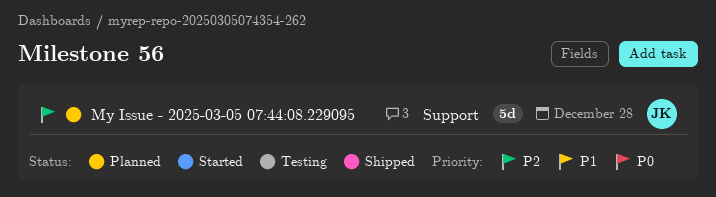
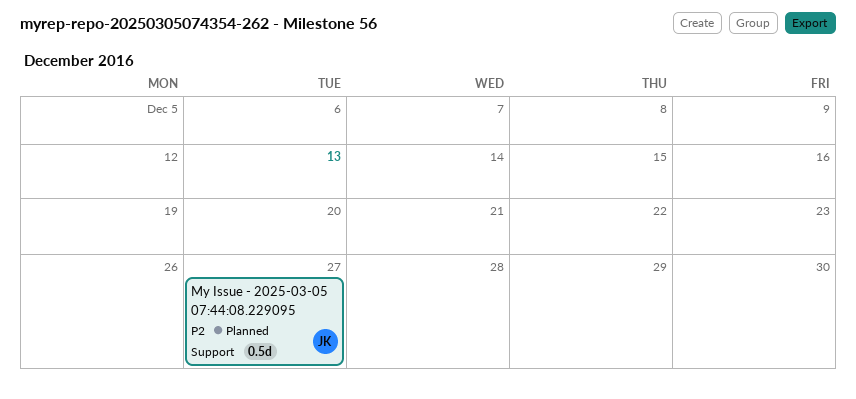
My Issue - 2025-03-05 07:44:08.229095, estimate: 5d -> 0.5d
My Issue - 2025-03-05 07:44:08.229095, due: Dec 28 -> Dec 27

